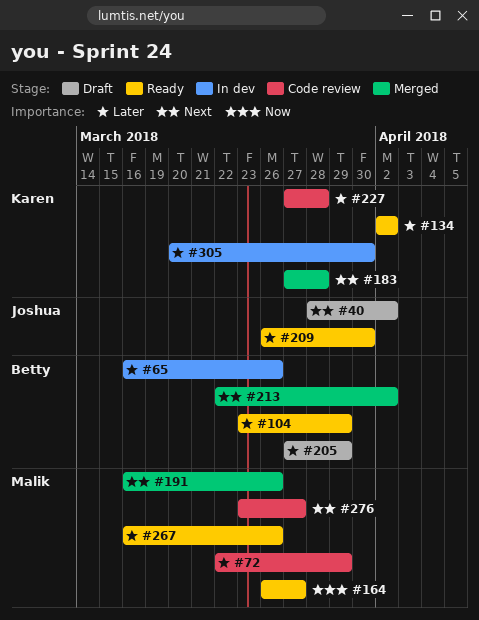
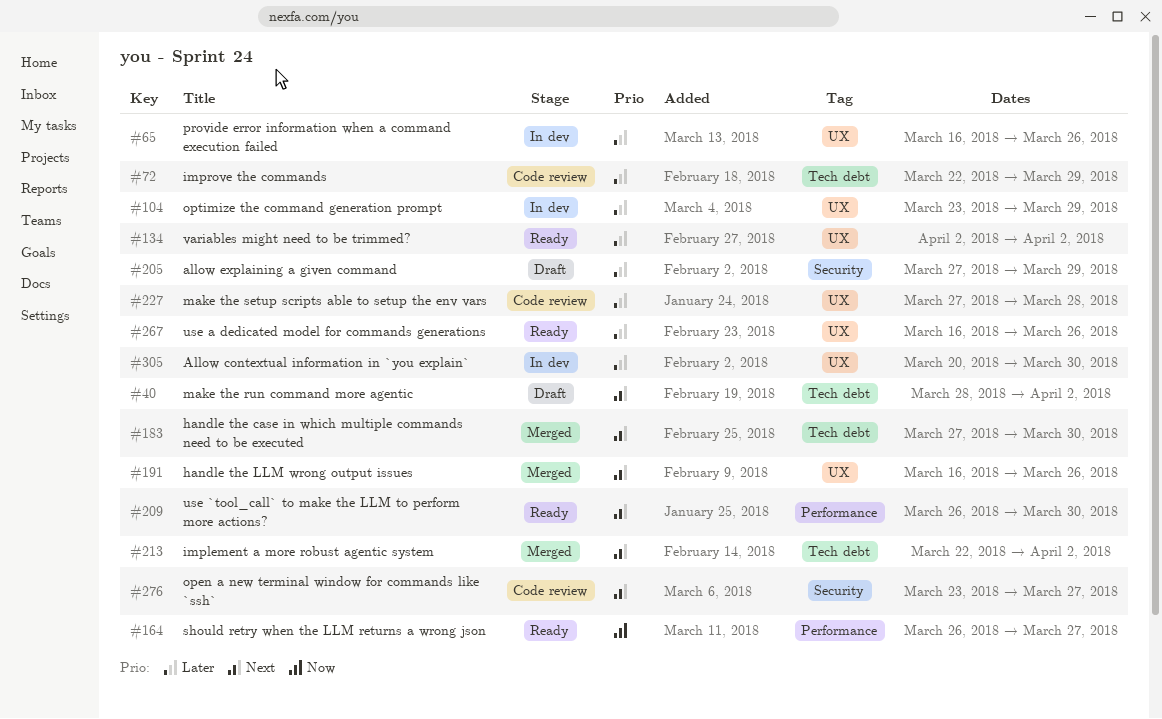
#104, status: Ready -> In dev
#183, due: Mar 28 -> Mar 30
#209, priority: Later -> Next

